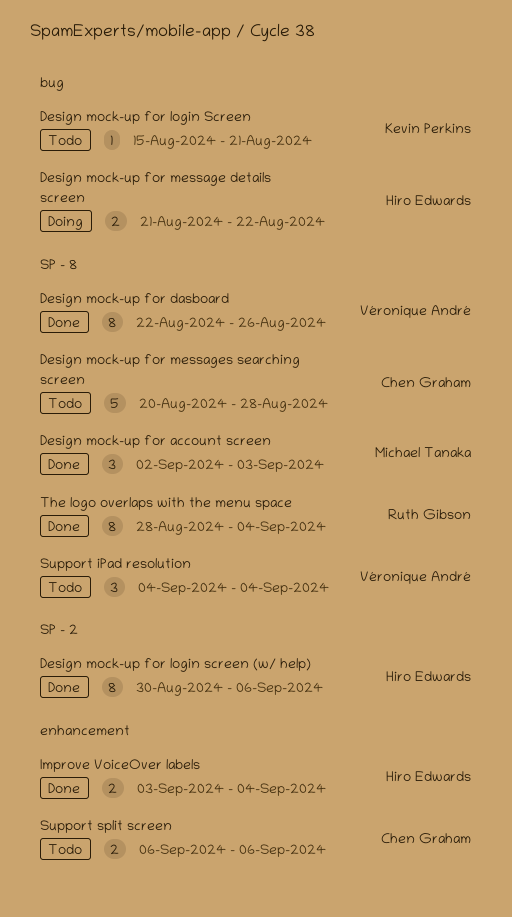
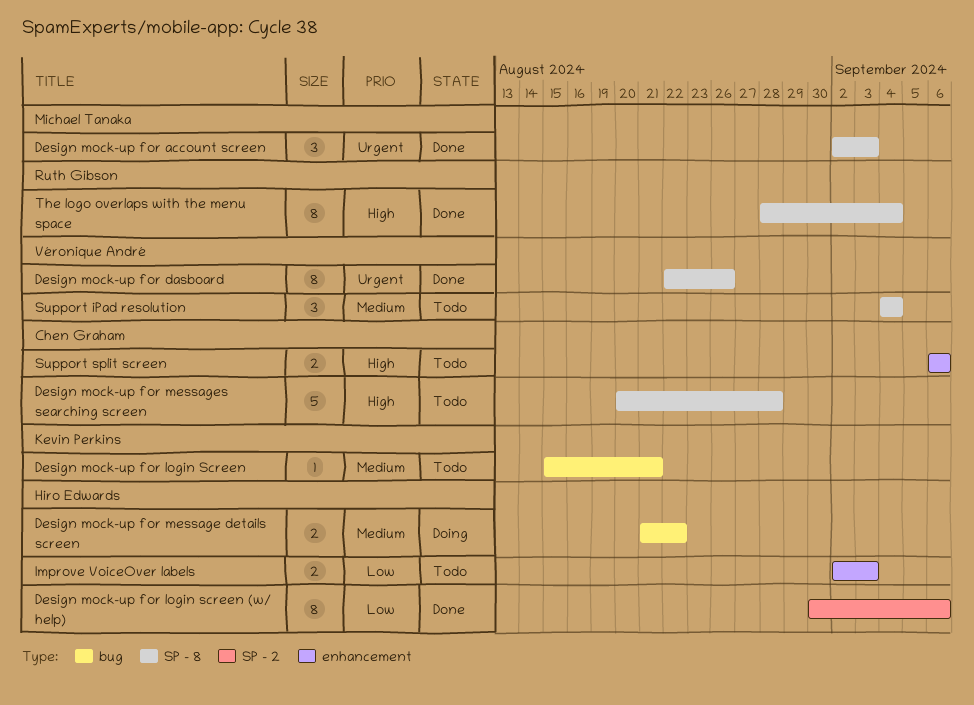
Improve VoiceOver labels, status: Done -> Todo
Improve VoiceOver labels, start: Sep 3 -> Sep 2
Improve VoiceOver labels, due: Sep 4 -> Sep 3

